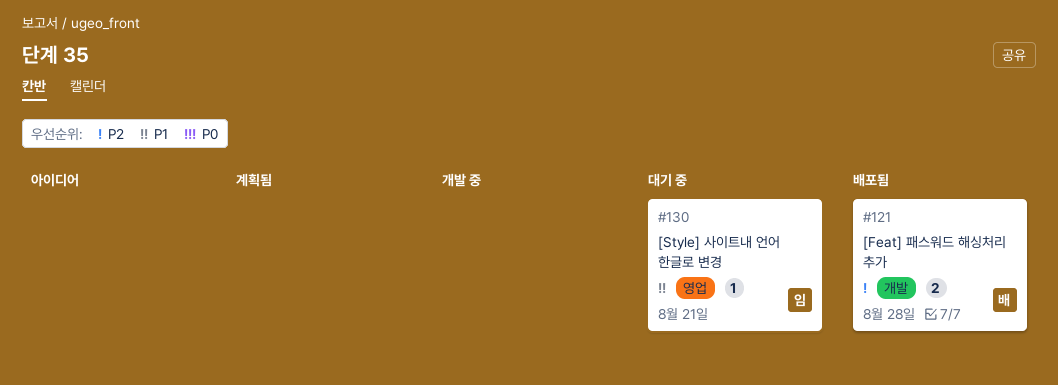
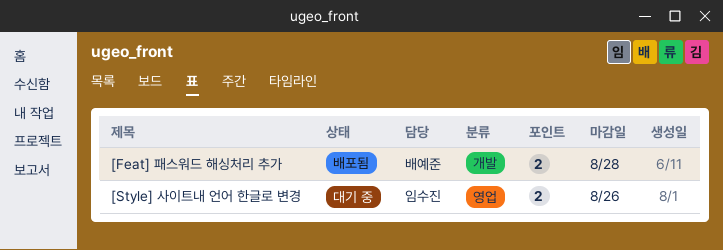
[Style] 사이트내 언어 한글로 변경, estimate: 1 -> 2
[Style] 사이트내 언어 한글로 변경, due: Aug 21 -> Aug 26

